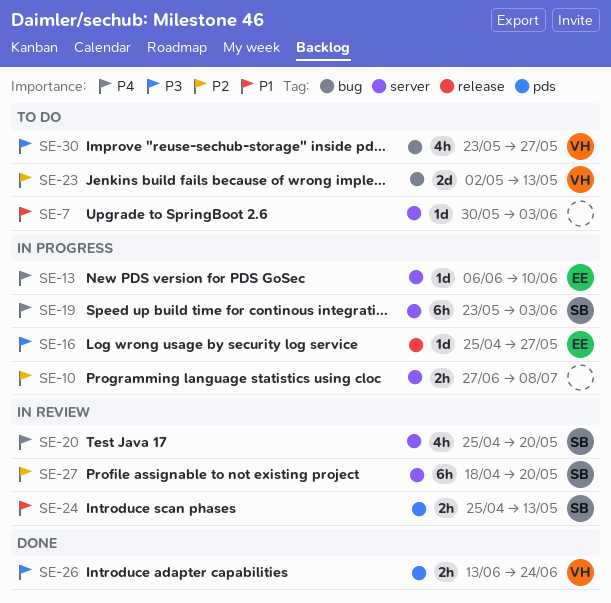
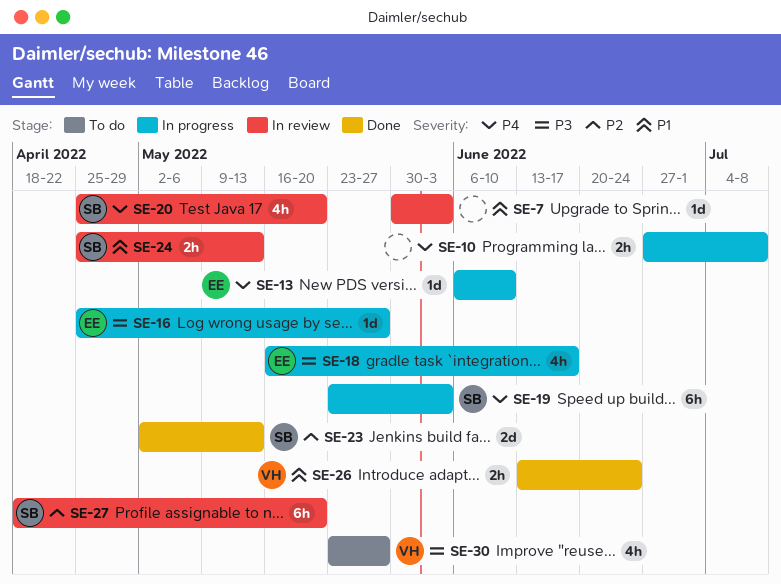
SE-7, status: To do -> In review
SE-10, priority: P2 -> P4
SE-18: none -> present
SE-23, status: To do -> Done
SE-23, owner: VH -> SB
SE-26, priority: P3 -> P1

